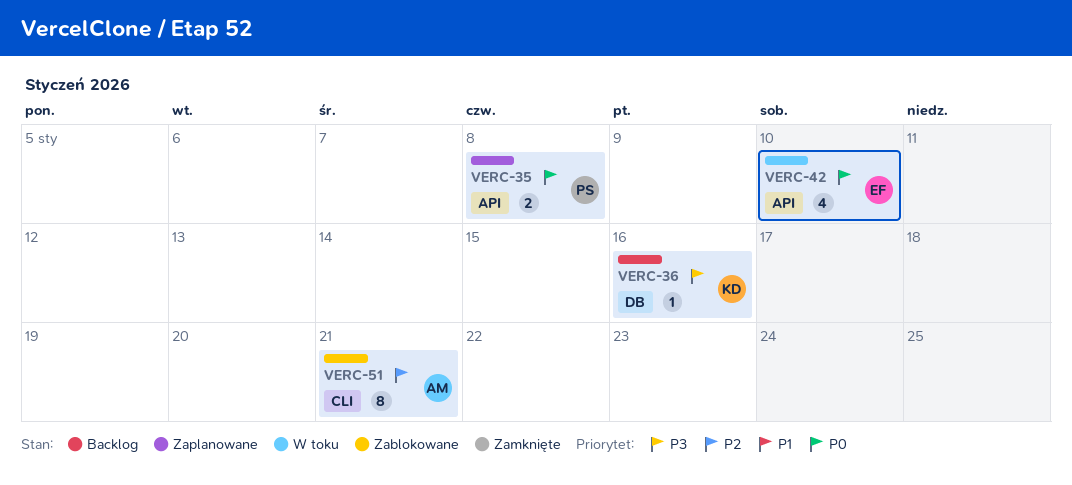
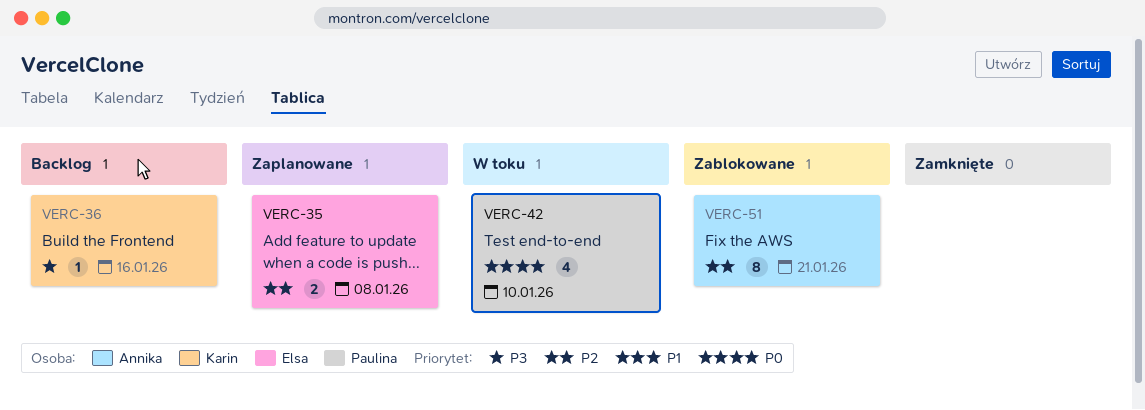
VERC-35, owner: Paulina -> Elsa
VERC-35, priority: P0 -> P2
VERC-42, owner: Elsa -> Paulina

